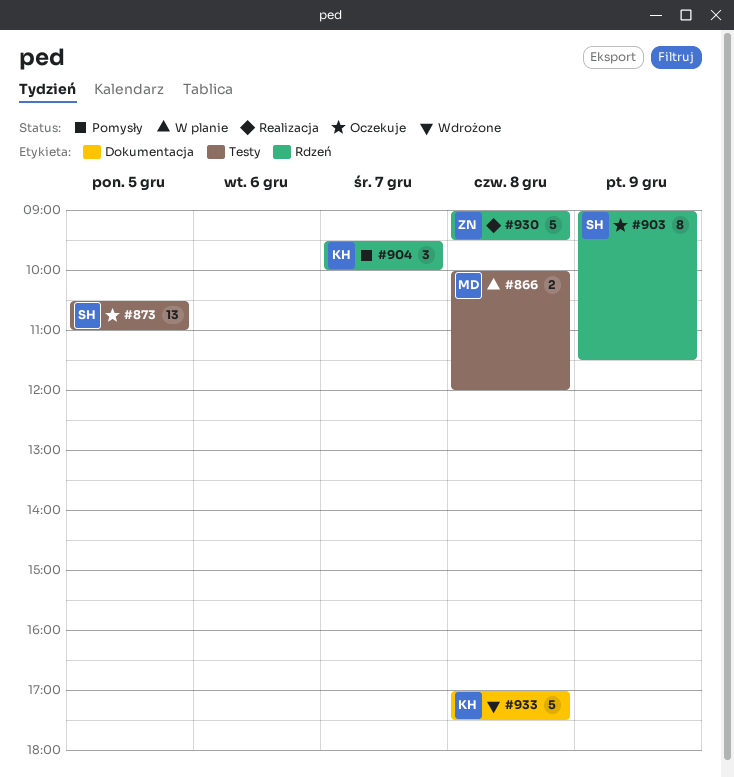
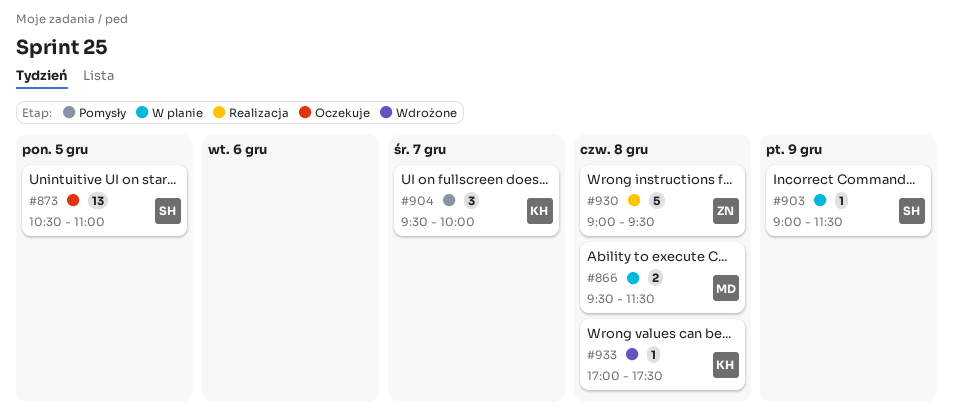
#866, begins: 10:00 -> 09:30
#866, ends: 12:00 -> 11:30
#903, status: Oczekuje -> W planie
#903, estimate: 8 -> 1
#933, estimate: 5 -> 1

